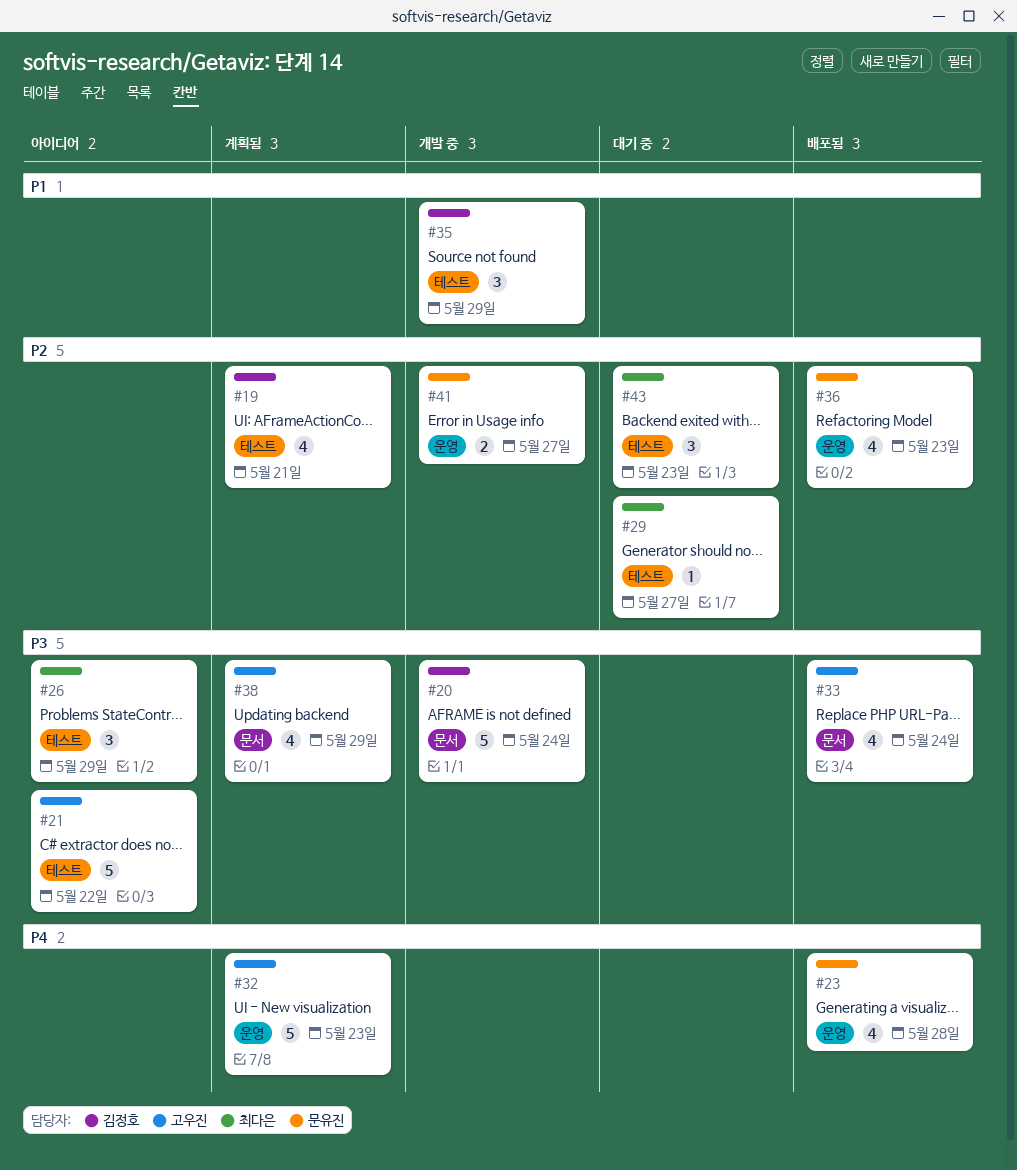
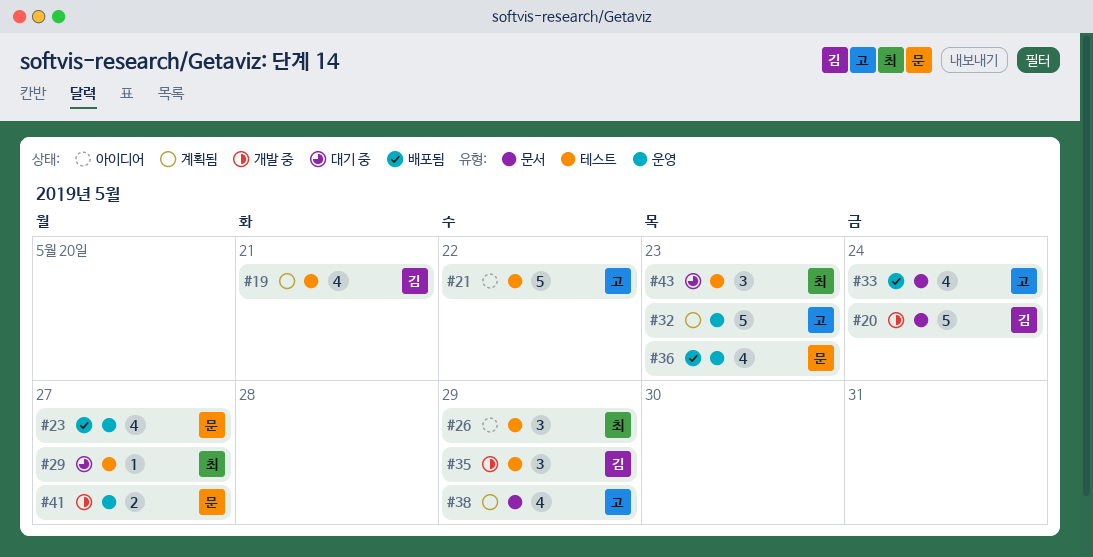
#23, due: May 28 -> May 27

